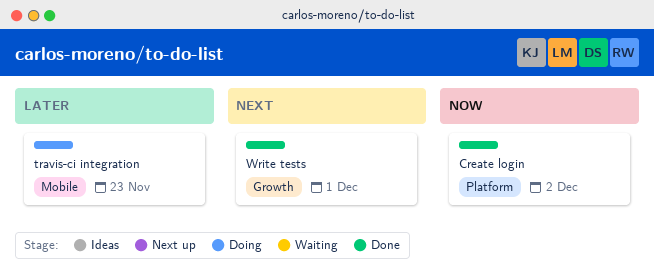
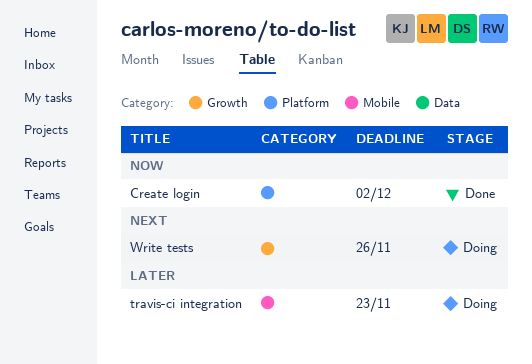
Write tests, status: Done -> Doing
Write tests, due: Dec 1 -> Nov 26

